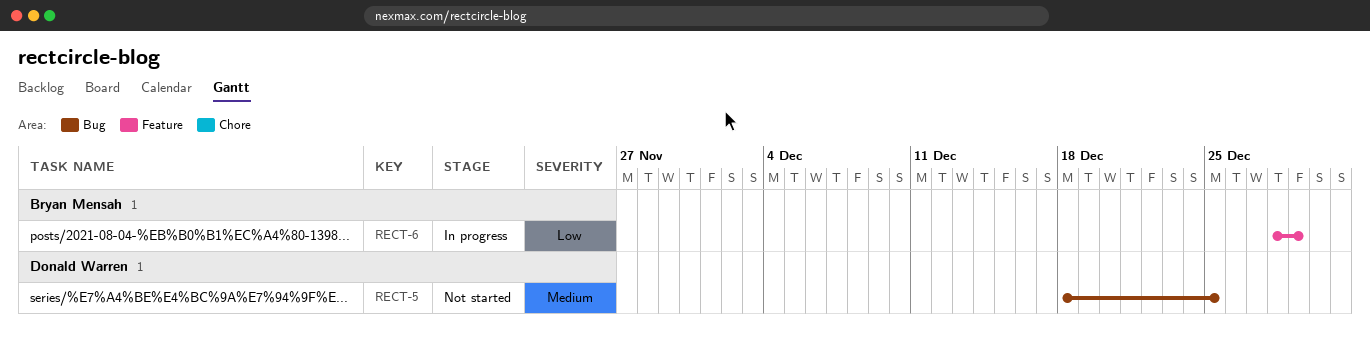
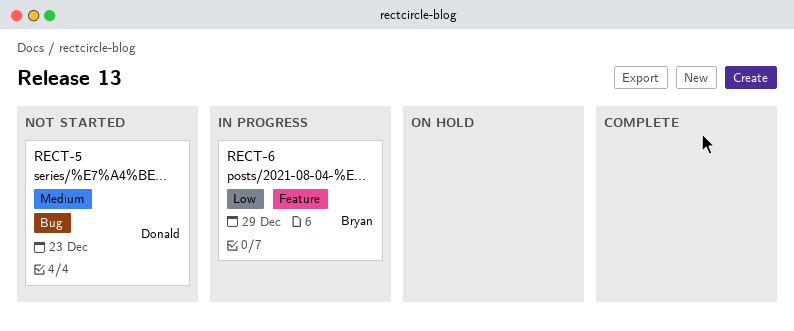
RECT-5, due: Dec 25 -> Dec 23

